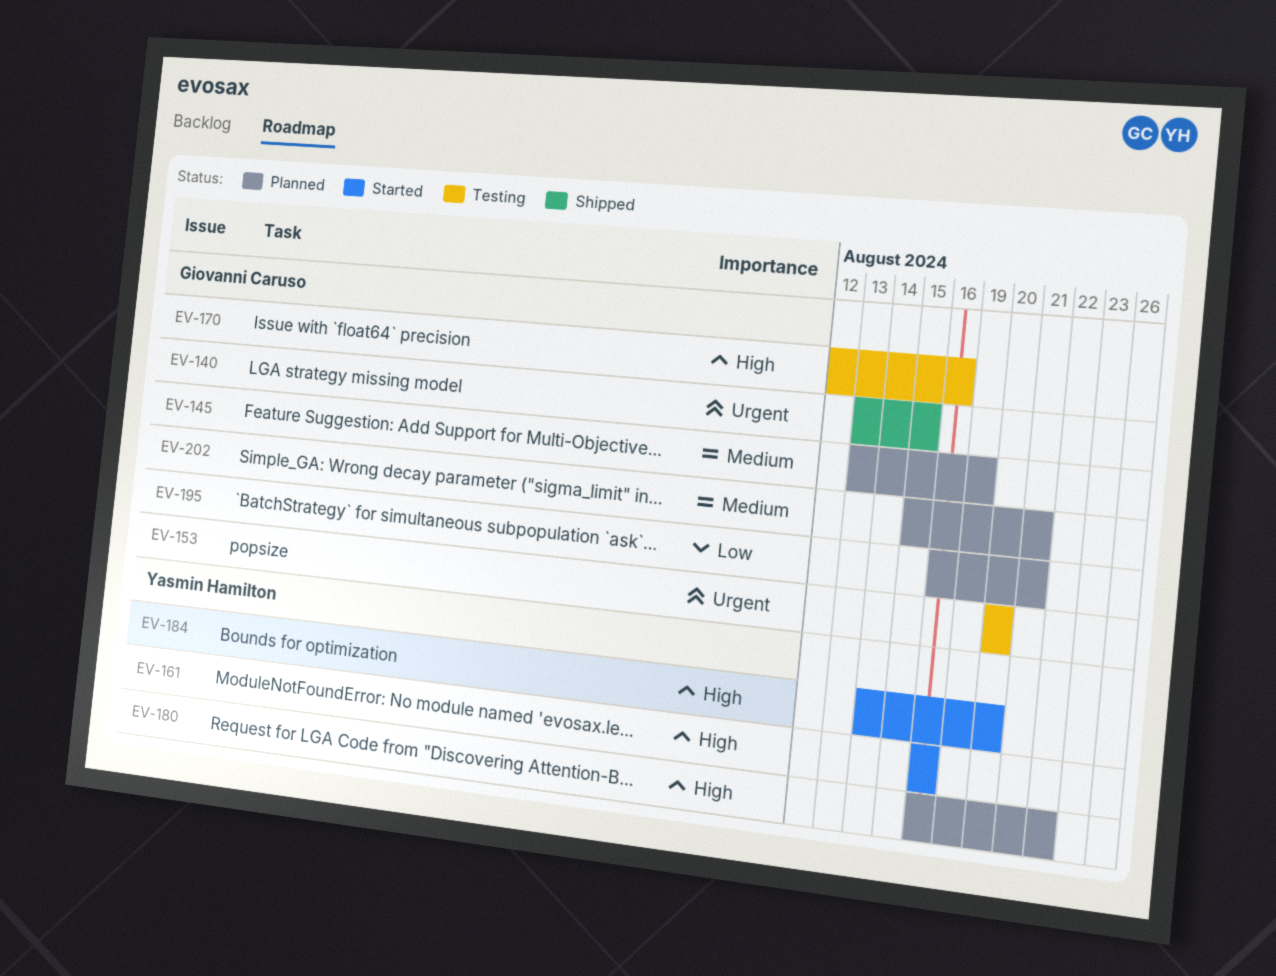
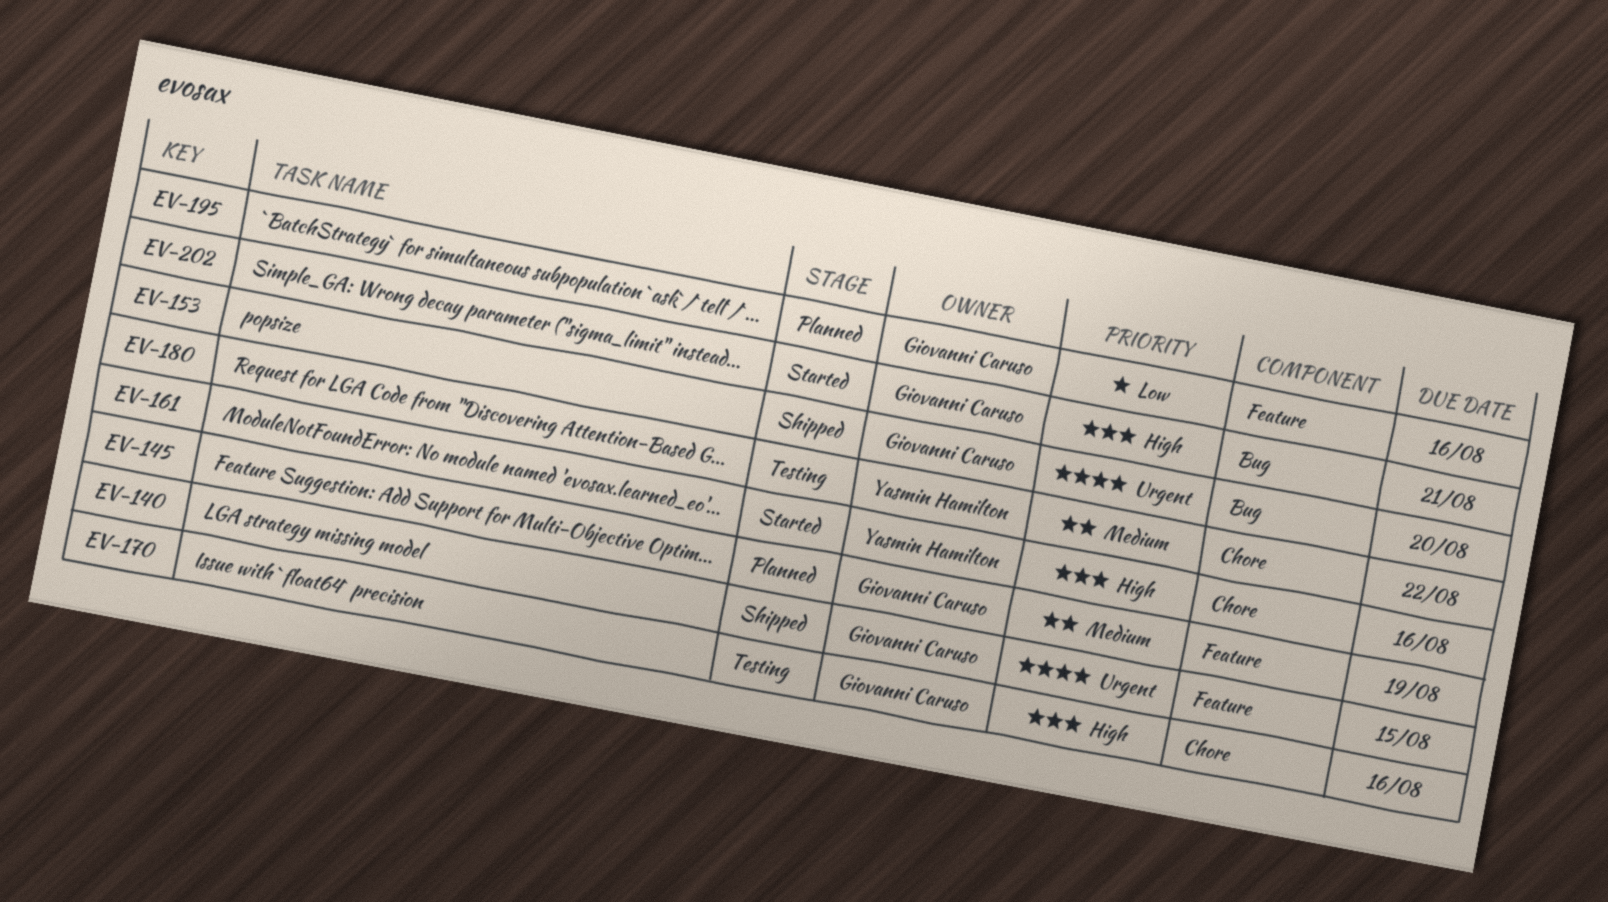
EV-153, status: Testing -> Shipped
EV-180, status: Planned -> Testing
EV-180, priority: High -> Medium
EV-184: present -> none
EV-195, due: Aug 21 -> Aug 16
EV-202, status: Planned -> Started
EV-202, priority: Medium -> High

